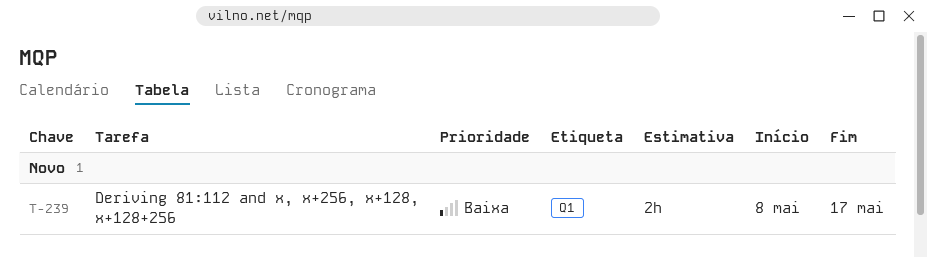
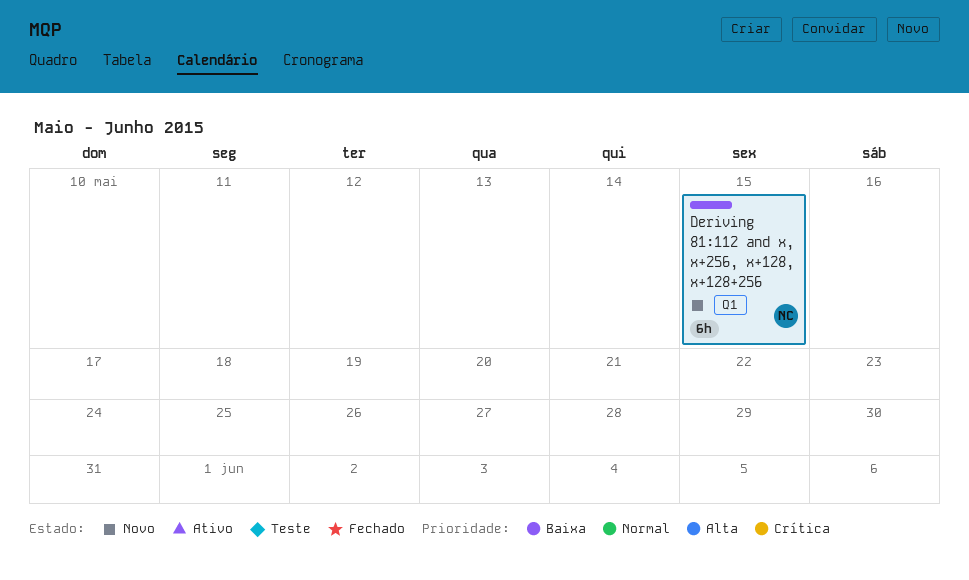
Deriving 81:112 and x, x+256, x+128, x+128+256, estimate: 2h -> 6h
Deriving 81:112 and x, x+256, x+128, x+128+256, due: May 17 -> May 15

